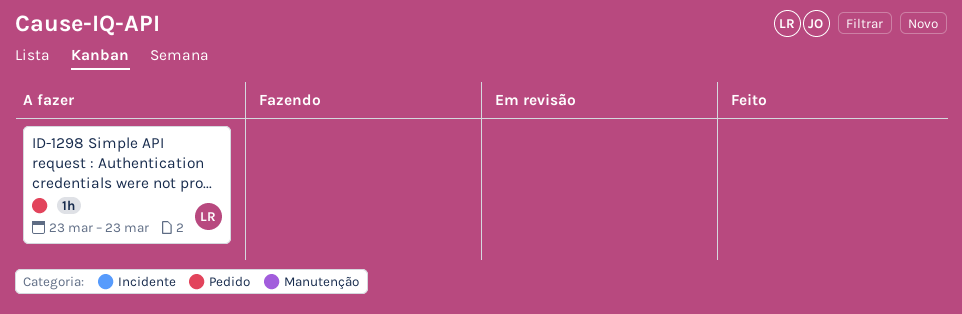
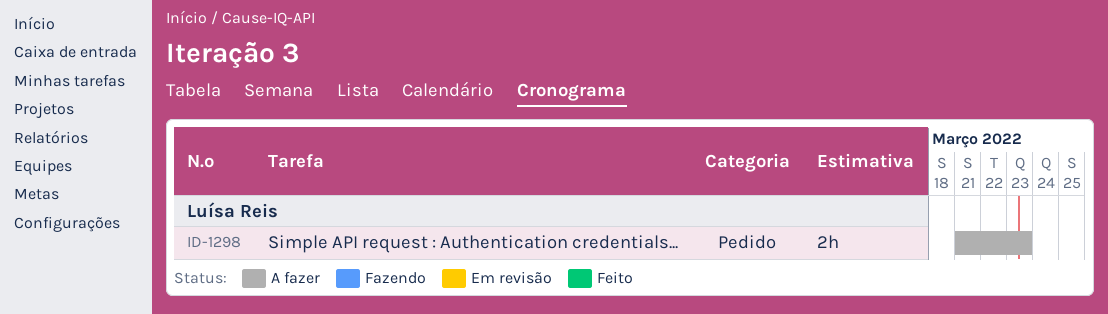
ID-1298, estimate: 1h -> 2h
ID-1298, start: Mar 23 -> Mar 21

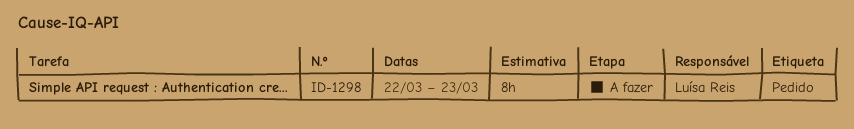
ID-1298, estimate: 2h -> 8h
ID-1298, start: Mar 21 -> Mar 22

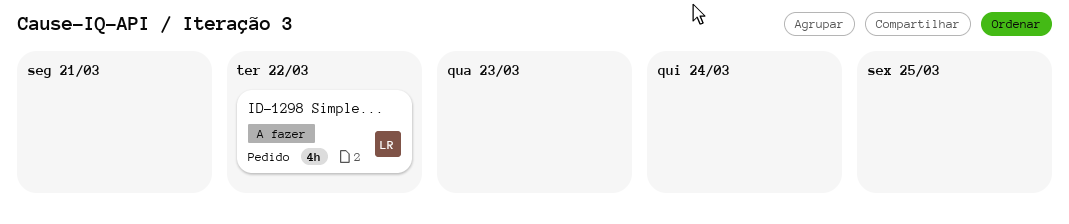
ID-1298, estimate: 8h -> 4h
ID-1298, due: Mar 23 -> Mar 22

